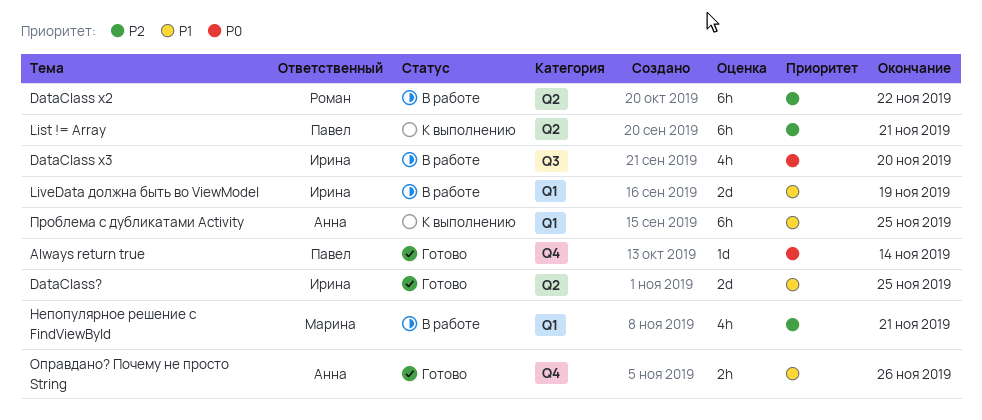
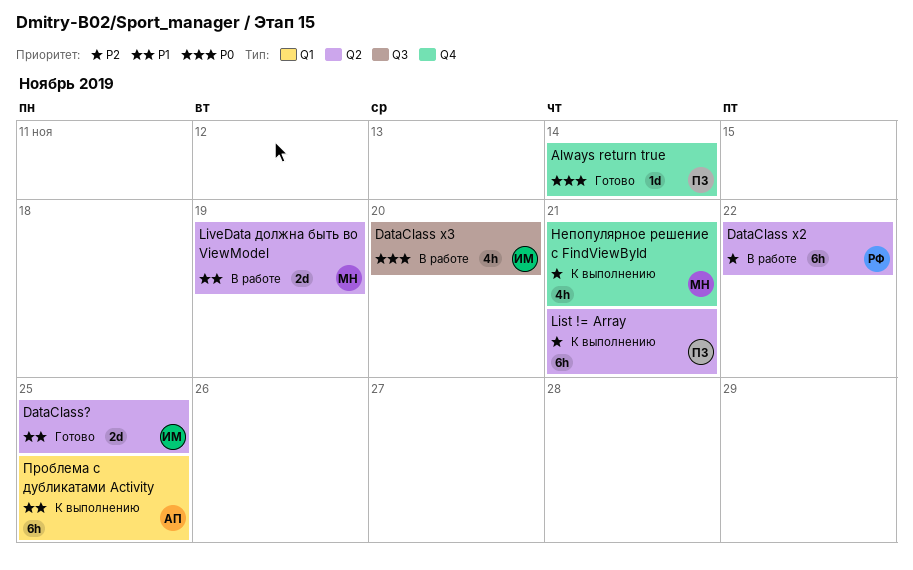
LiveData должна быть во ViewModel, owner: Ирина -> Марина
LiveData должна быть во ViewModel, label: Q1 -> Q2
Непопулярное решение с FindViewById, status: В работе -> К выполнению
Непопулярное решение с FindViewById, label: Q1 -> Q4
Оправдано? Почему не просто String: present -> none

